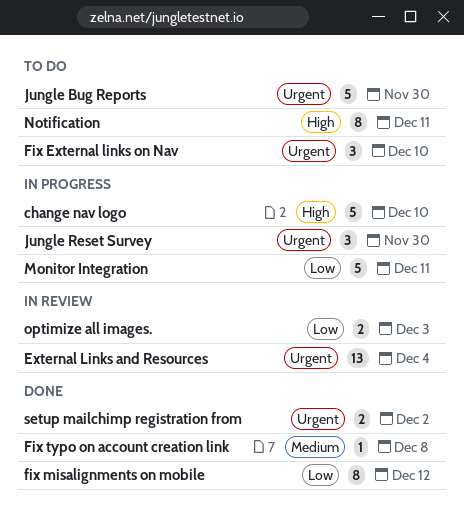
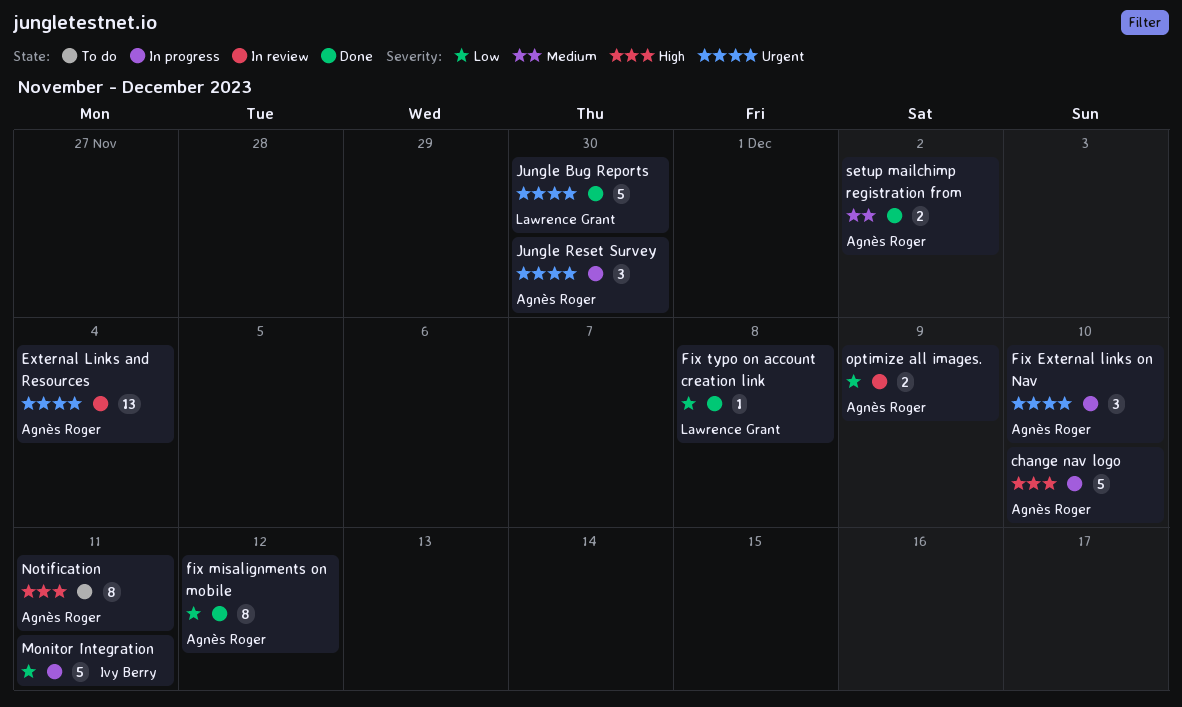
Fix External links on Nav, status: To do -> In progress
Fix typo on account creation link, priority: Medium -> Low
Jungle Bug Reports, status: To do -> Done
optimize all images., due: Dec 3 -> Dec 9
setup mailchimp registration from, priority: Urgent -> Medium

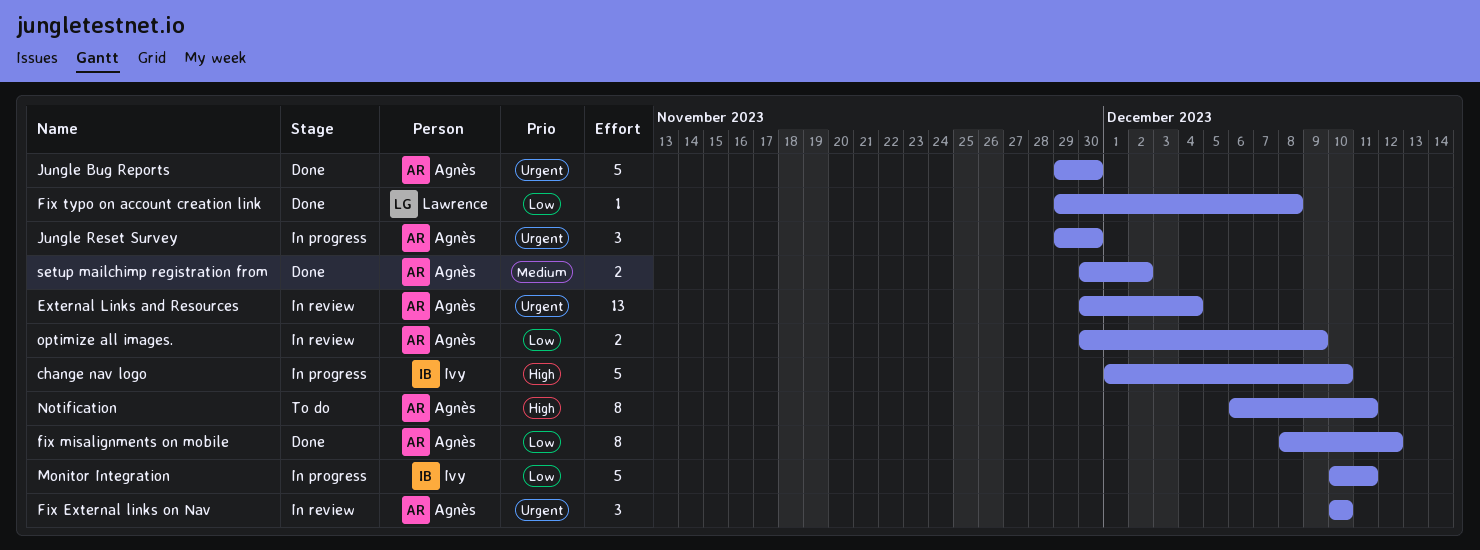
change nav logo, owner: Agnès Roger -> Ivy Berry
Fix External links on Nav, status: In progress -> In review
Jungle Bug Reports, owner: Lawrence Grant -> Agnès Roger

